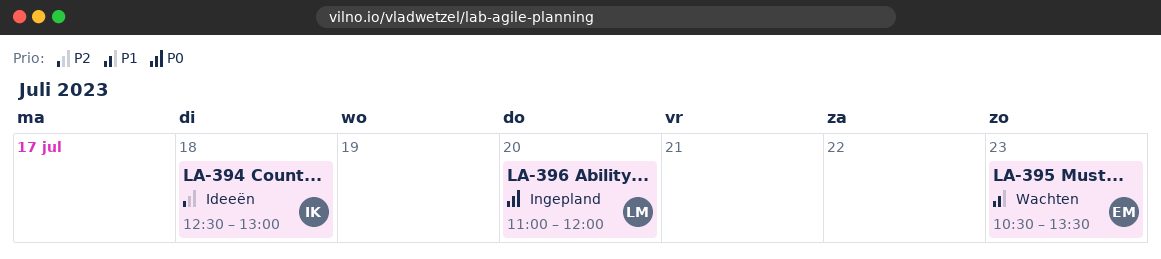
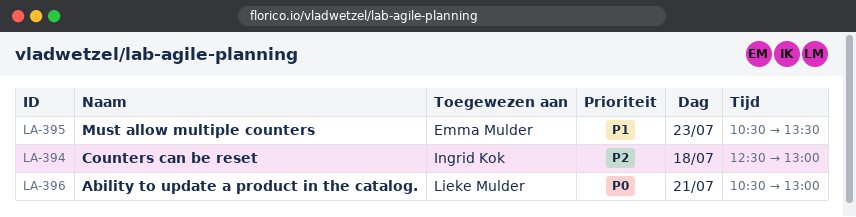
LA-396, day: Jul 20 -> Jul 21
LA-396, begins: 11:00 -> 10:30
LA-396, ends: 12:00 -> 13:00

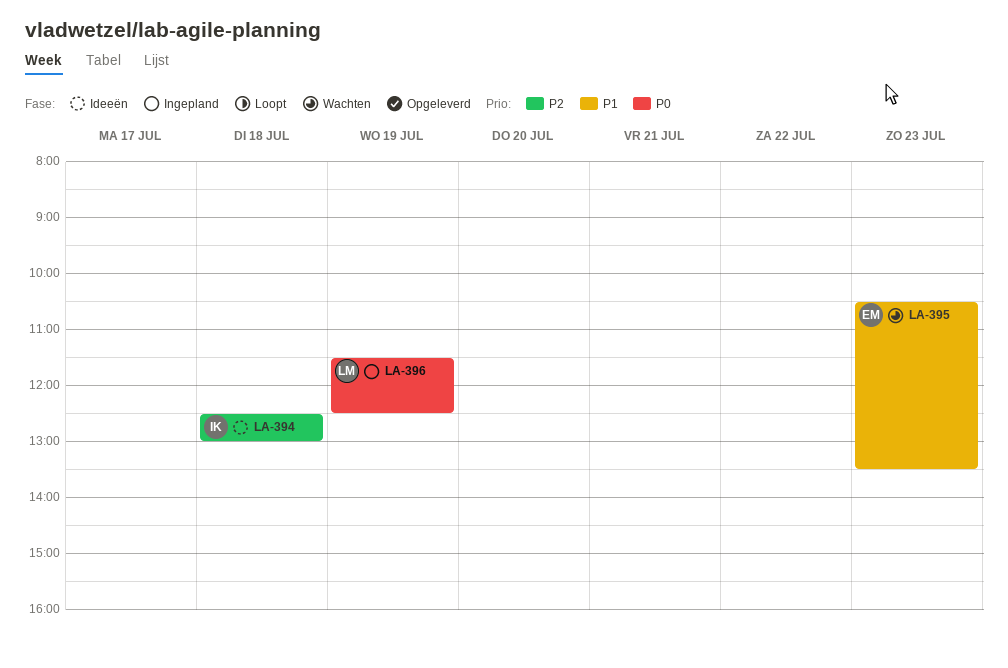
LA-396, day: Jul 21 -> Jul 19
LA-396, begins: 10:30 -> 11:30
LA-396, ends: 13:00 -> 12:30

